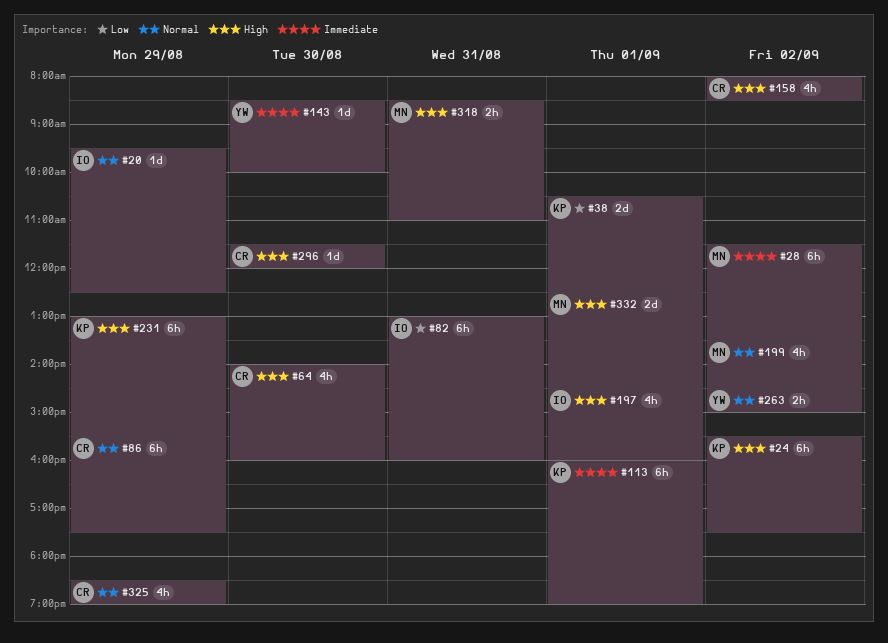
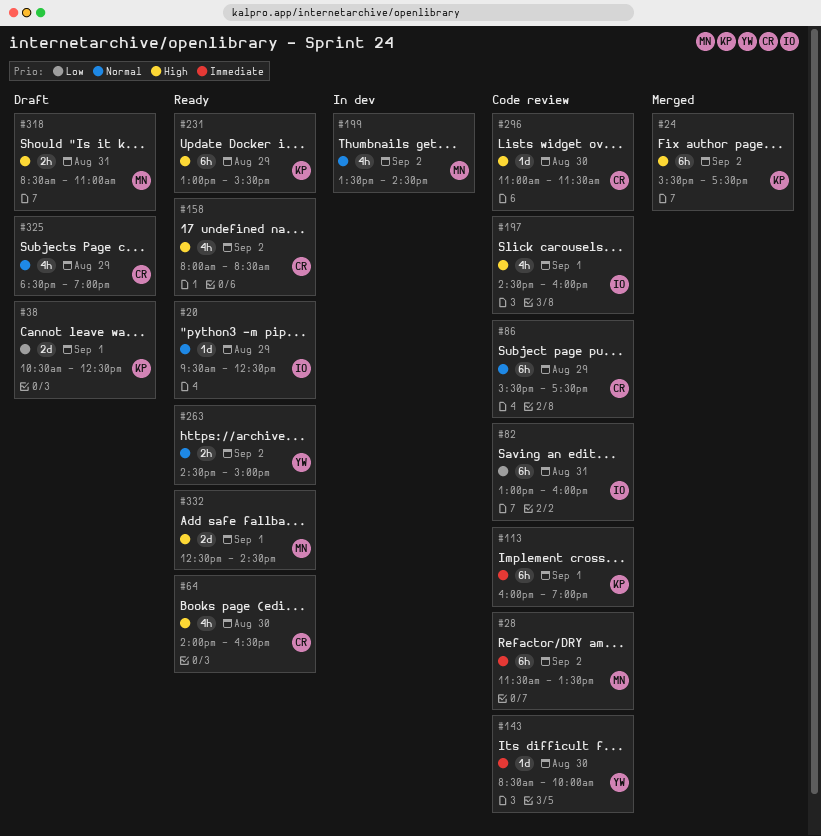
#64, ends: 16:00 -> 16:30
#296, begins: 11:30 -> 11:00
#296, ends: 12:00 -> 11:30

